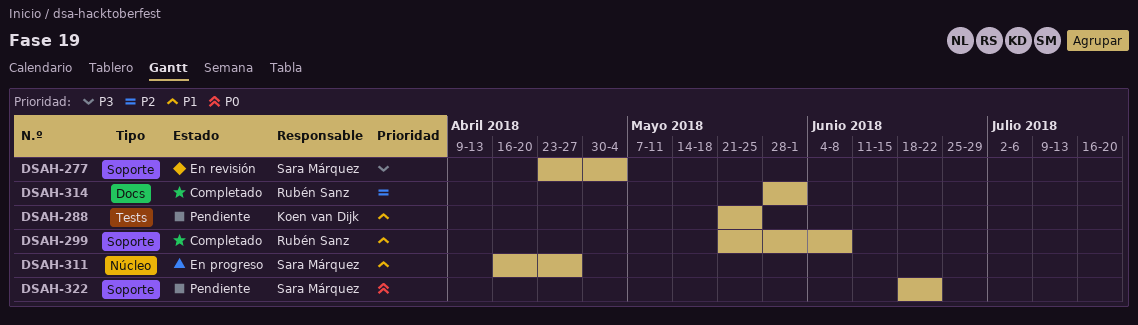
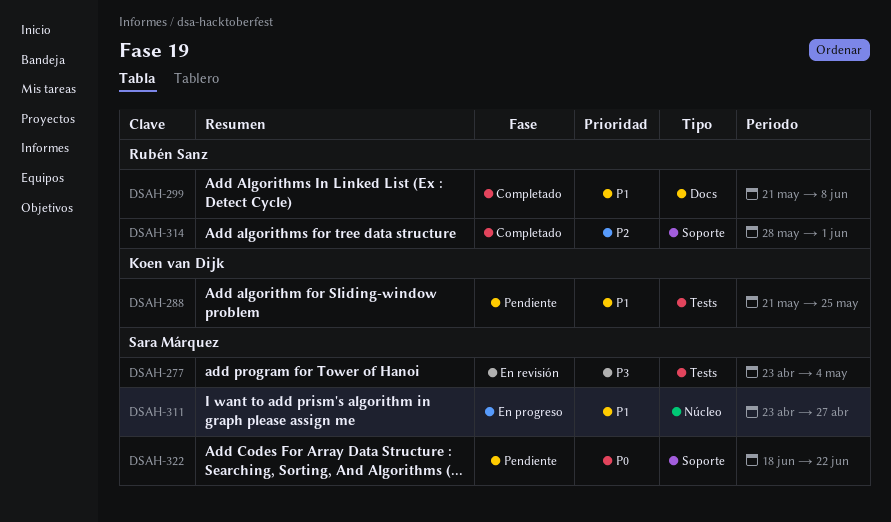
DSAH-277, label: Soporte -> Tests
DSAH-299, label: Soporte -> Docs
DSAH-311, start: Apr 16 -> Apr 23
DSAH-314, label: Docs -> Soporte

